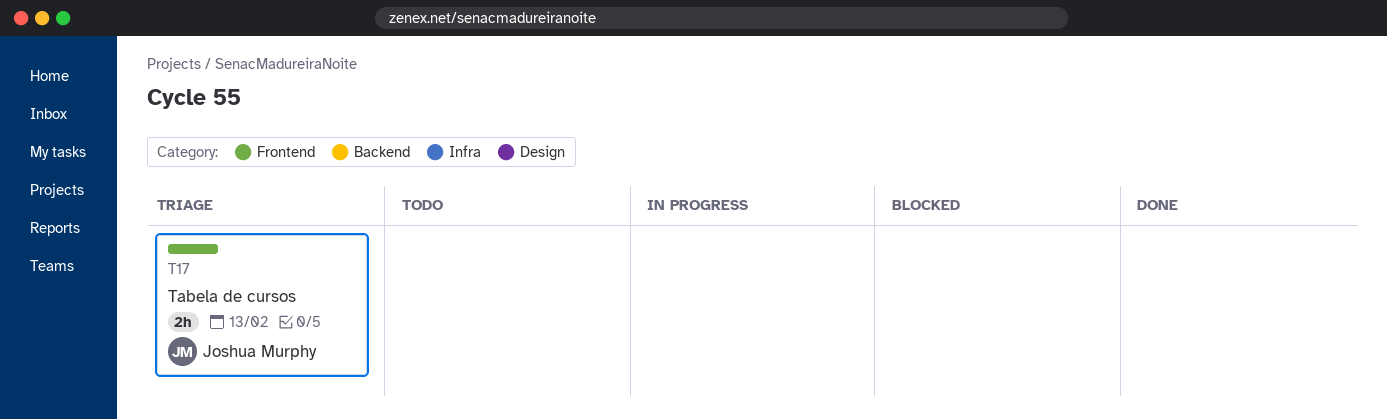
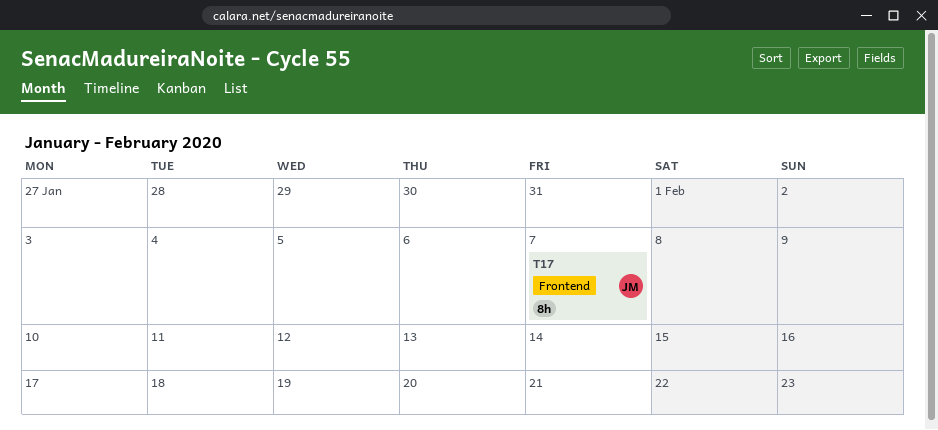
T17, estimate: 2h -> 8h
T17, due: Feb 13 -> Feb 7

